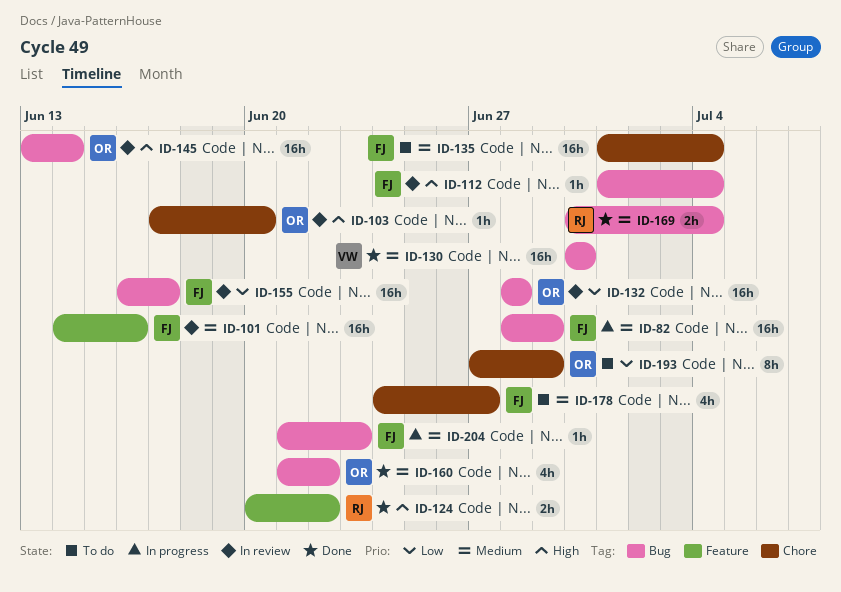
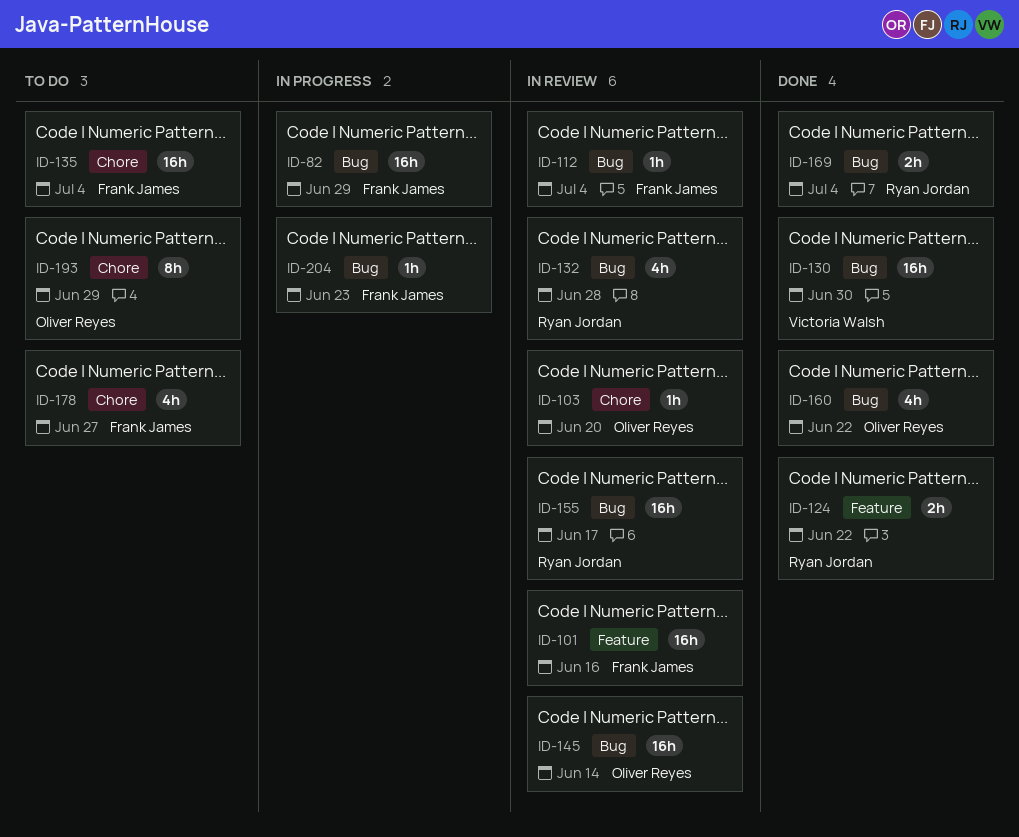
ID-132, owner: Oliver Reyes -> Ryan Jordan
ID-132, estimate: 16h -> 4h
ID-155, owner: Frank James -> Ryan Jordan

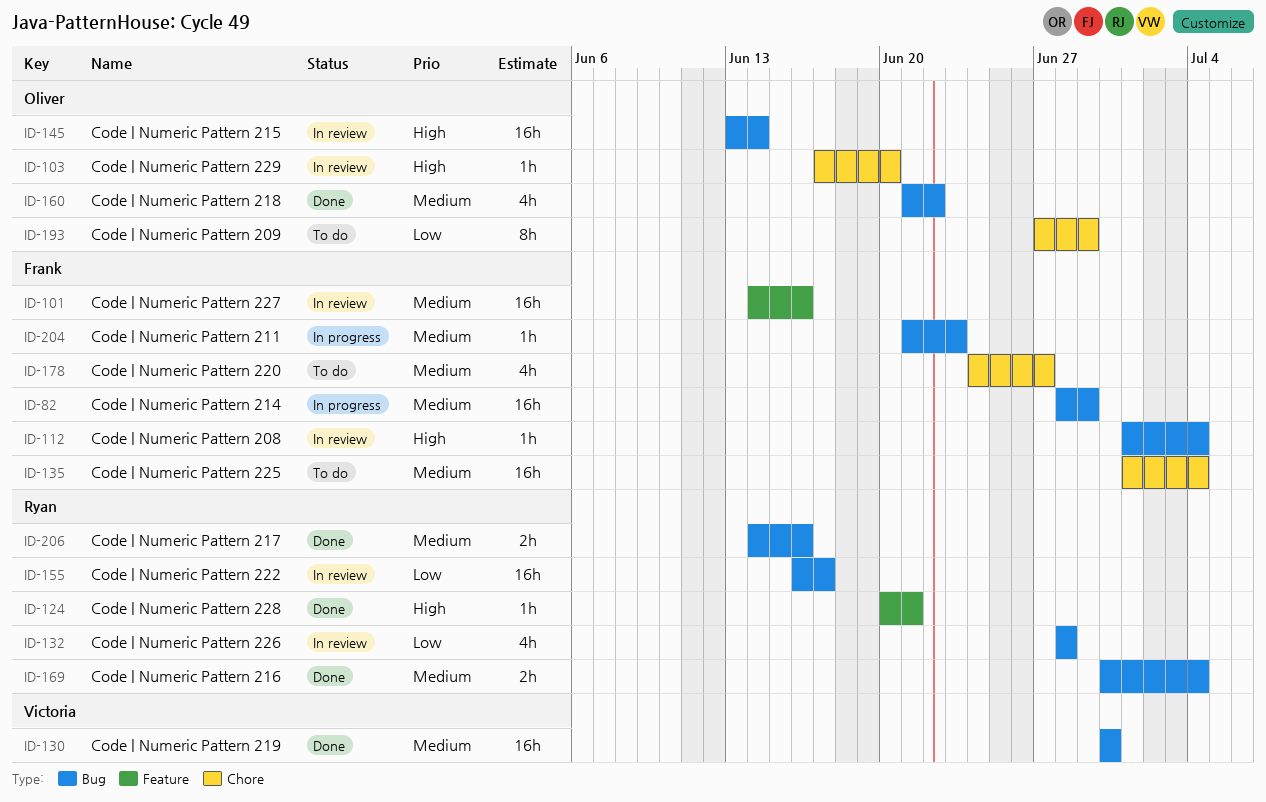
ID-124, estimate: 2h -> 1h
ID-124, due: Jun 22 -> Jun 21
ID-206: none -> present

